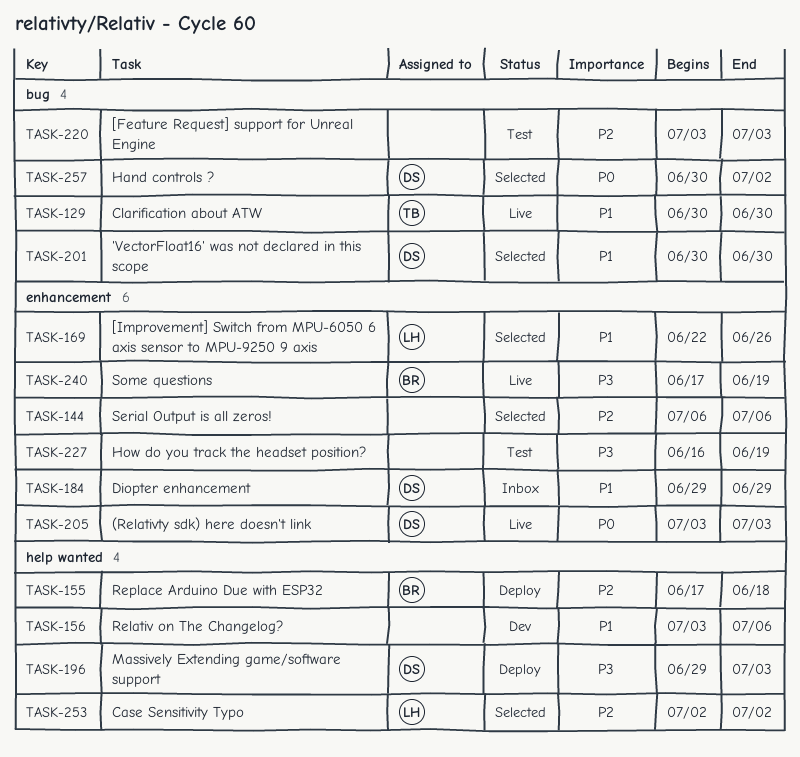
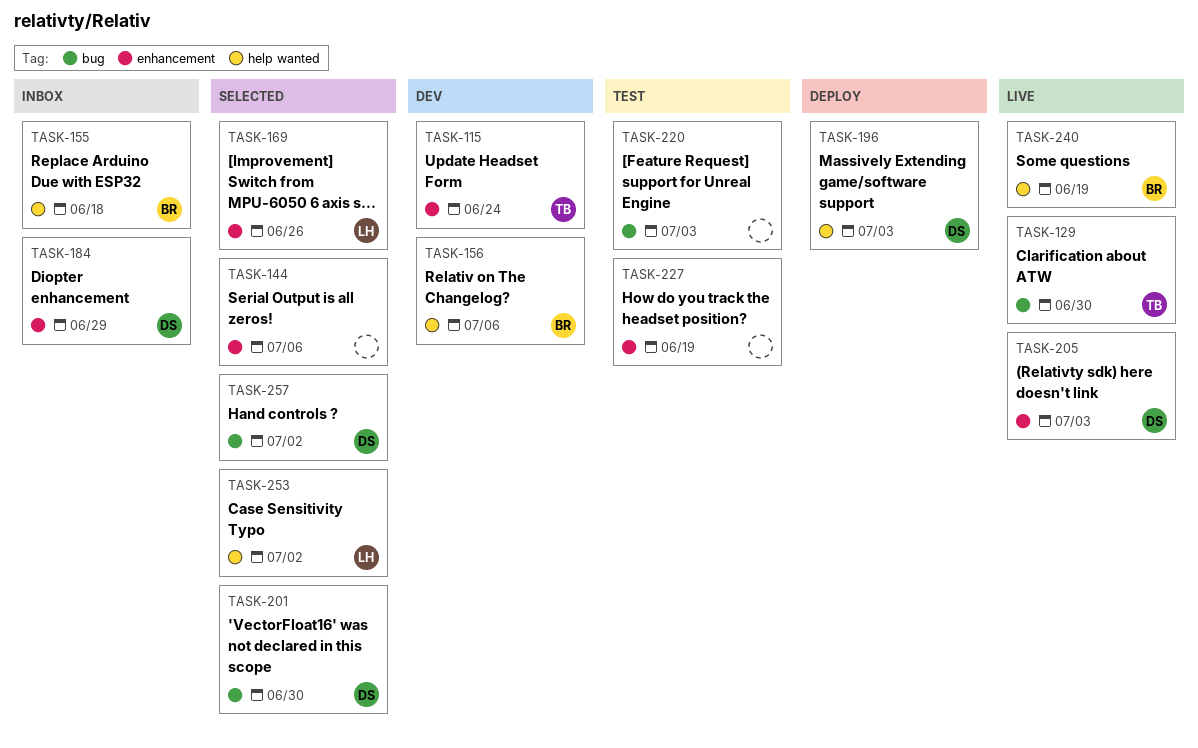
TASK-115: none -> present
TASK-155, status: Deploy -> Inbox
TASK-156, owner: none -> BR
TASK-240, label: enhancement -> help wanted

